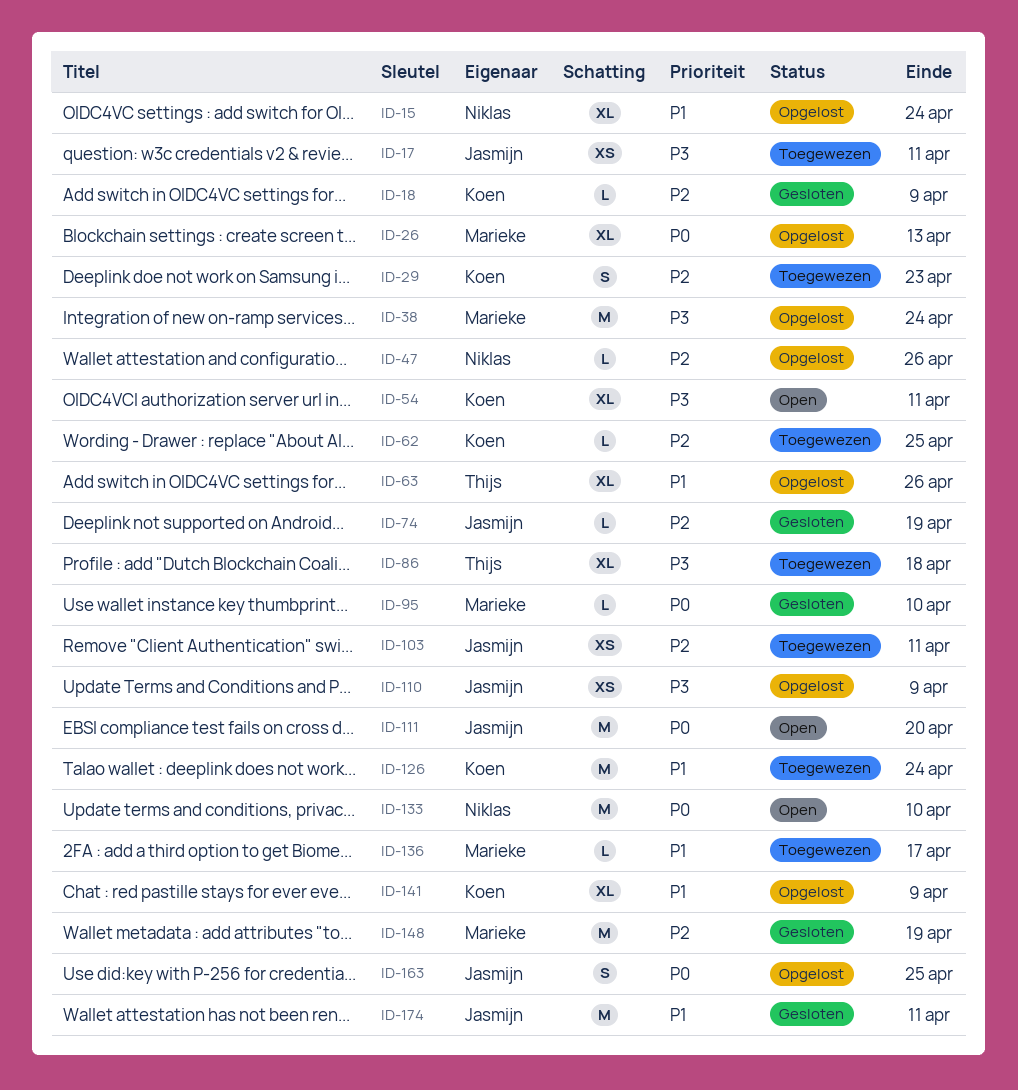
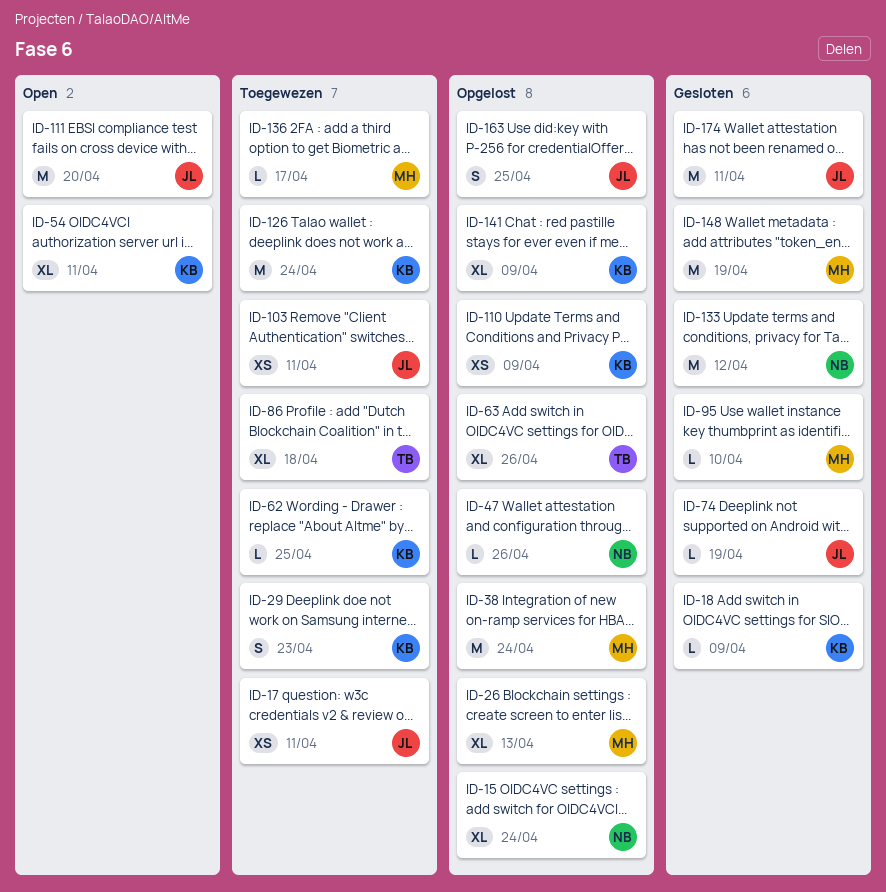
ID-110, owner: Jasmijn -> Koen
ID-133, status: Open -> Gesloten
ID-133, due: Apr 10 -> Apr 12

